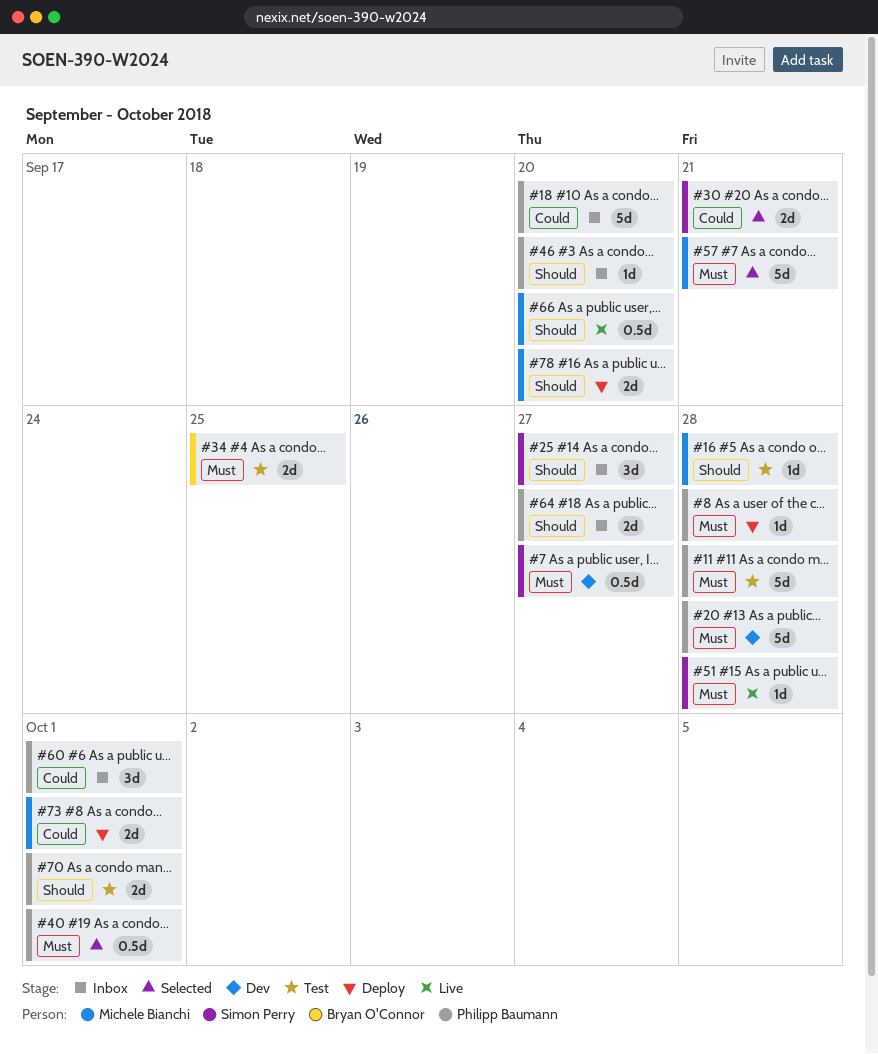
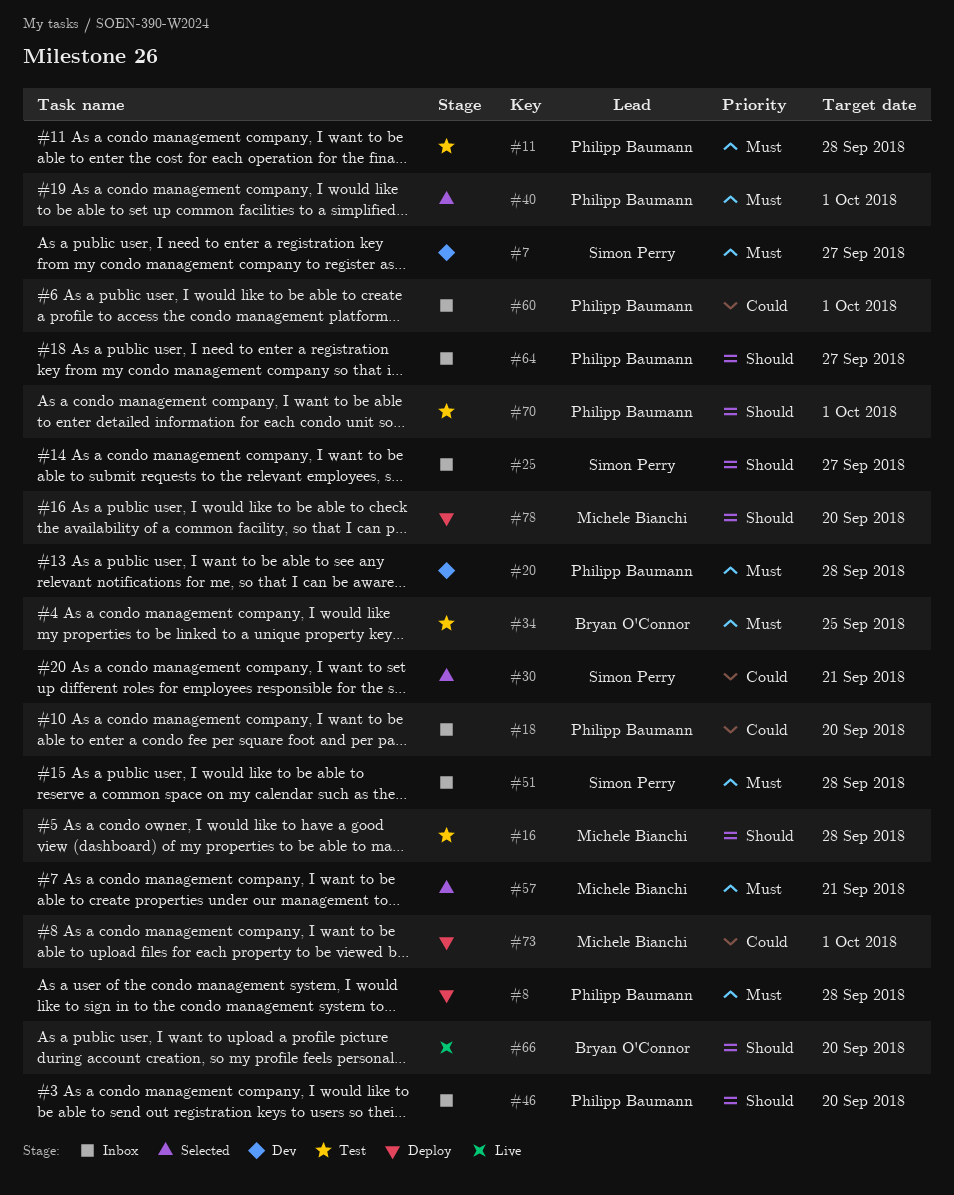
#51, status: Live -> Inbox
#66, owner: Michele Bianchi -> Bryan O'Connor

